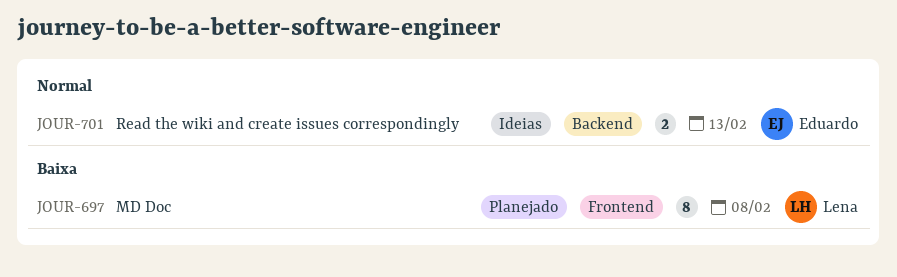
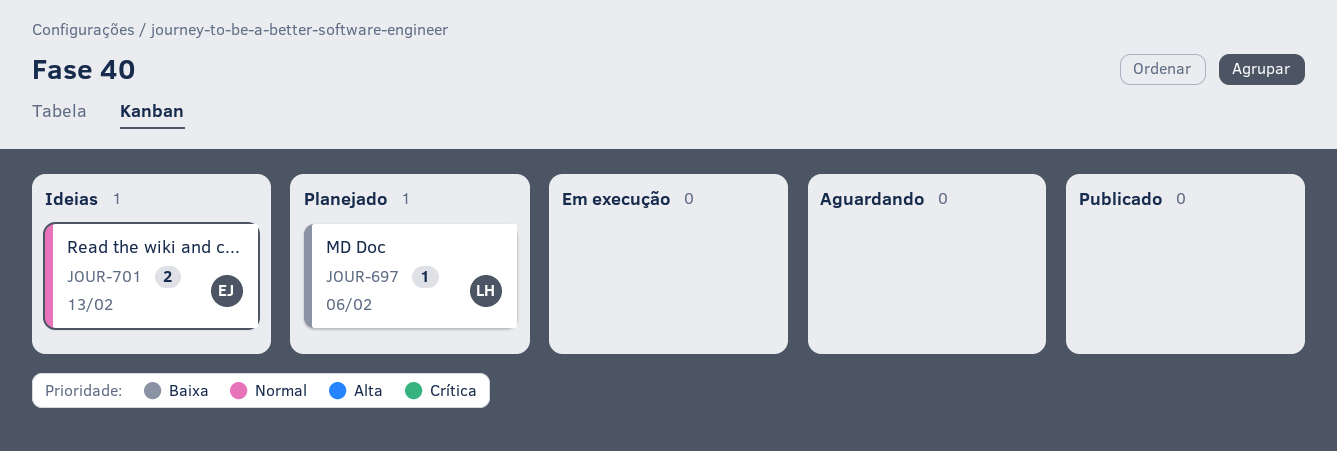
JOUR-697, estimate: 8 -> 1
JOUR-697, due: Feb 8 -> Feb 6

